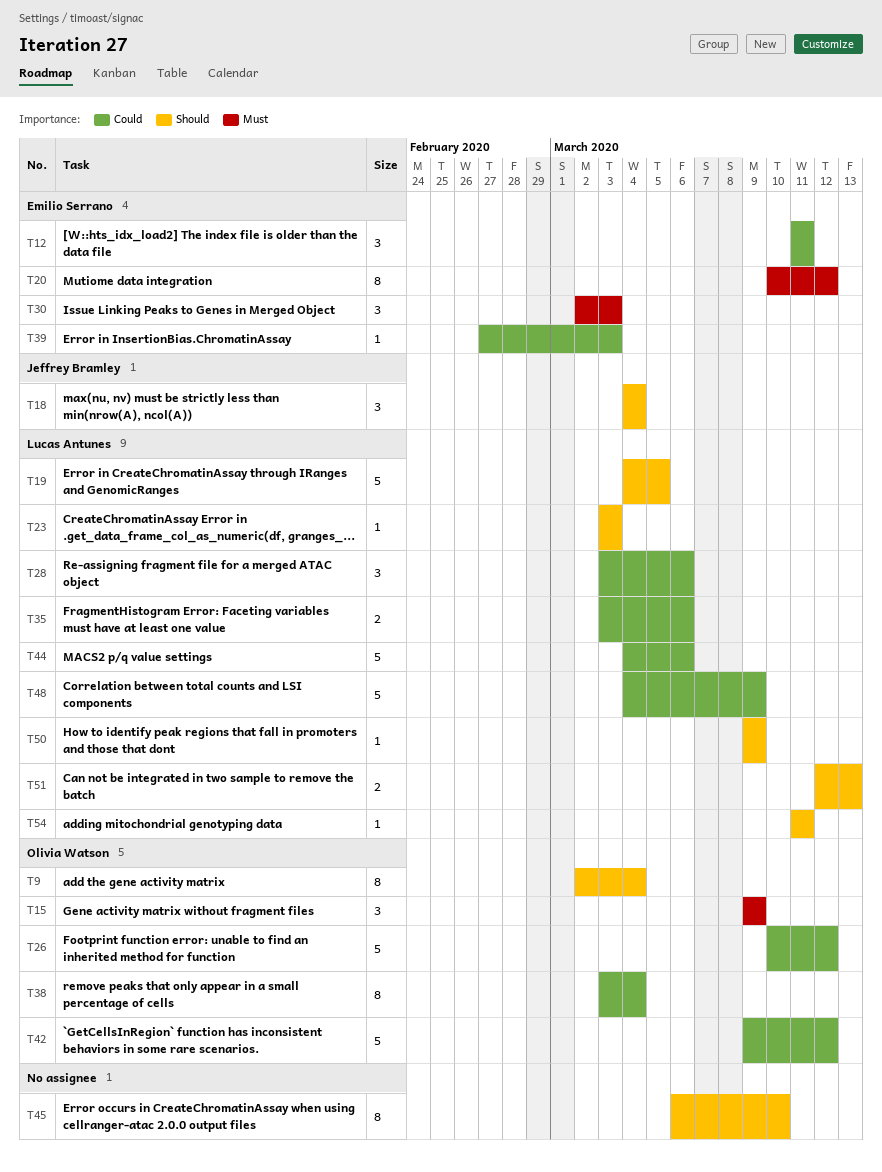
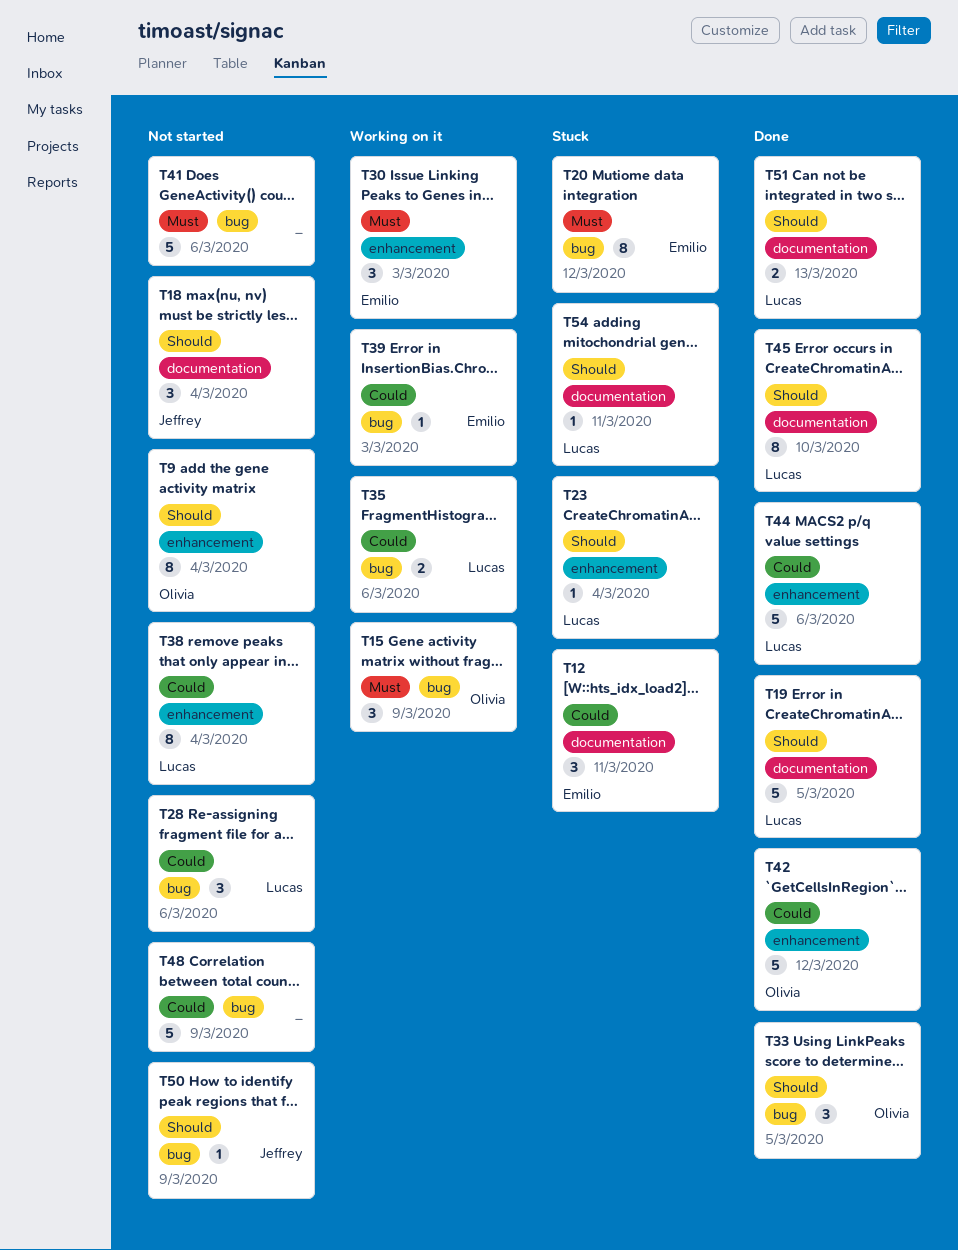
T23, due: Mar 3 -> Mar 4
T26: present -> none
T33: none -> present
T38, owner: Olivia Watson -> Lucas Antunes
T41: none -> present
T45, owner: none -> Lucas Antunes
T48, owner: Lucas Antunes -> none
T50, owner: Lucas Antunes -> Jeffrey Bramley

